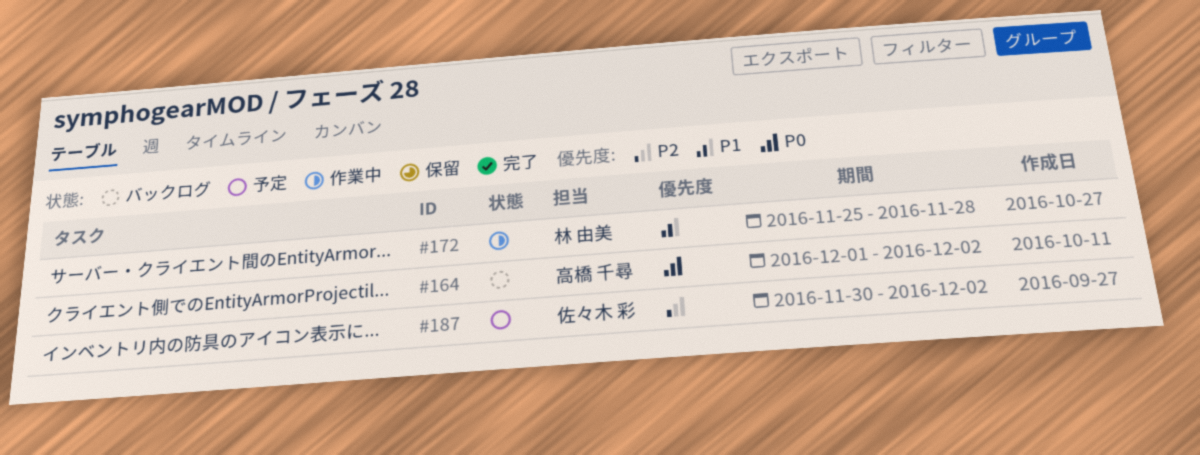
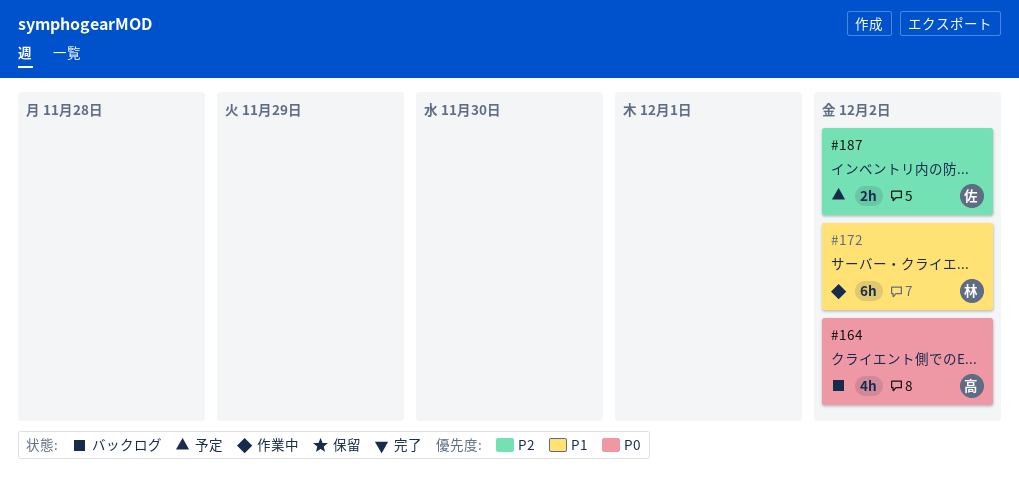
#172, due: Nov 28 -> Dec 2

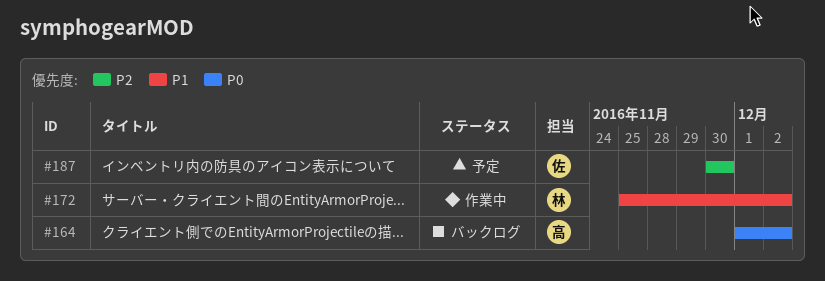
#187, due: Dec 2 -> Nov 30

